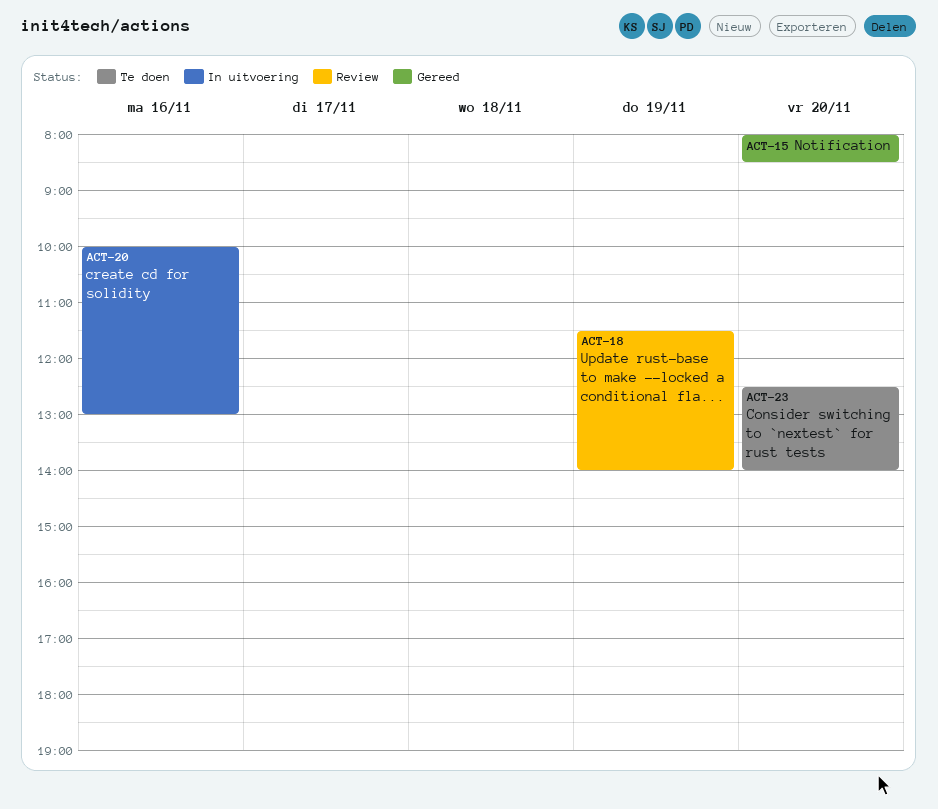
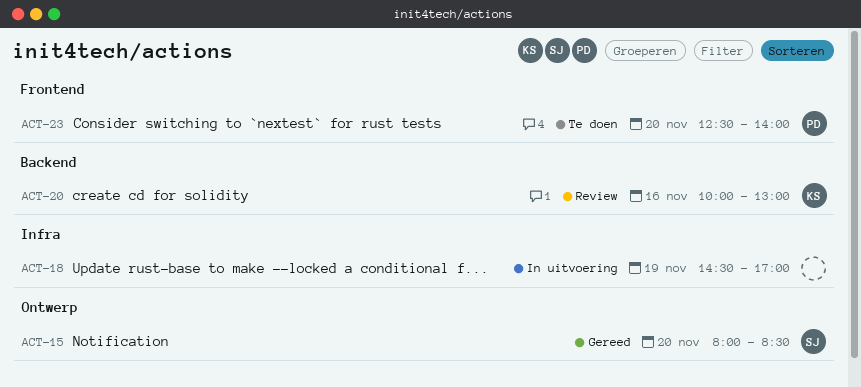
ACT-18, status: Review -> In uitvoering
ACT-18, begins: 11:30 -> 14:30
ACT-18, ends: 14:00 -> 17:00
ACT-20, status: In uitvoering -> Review

